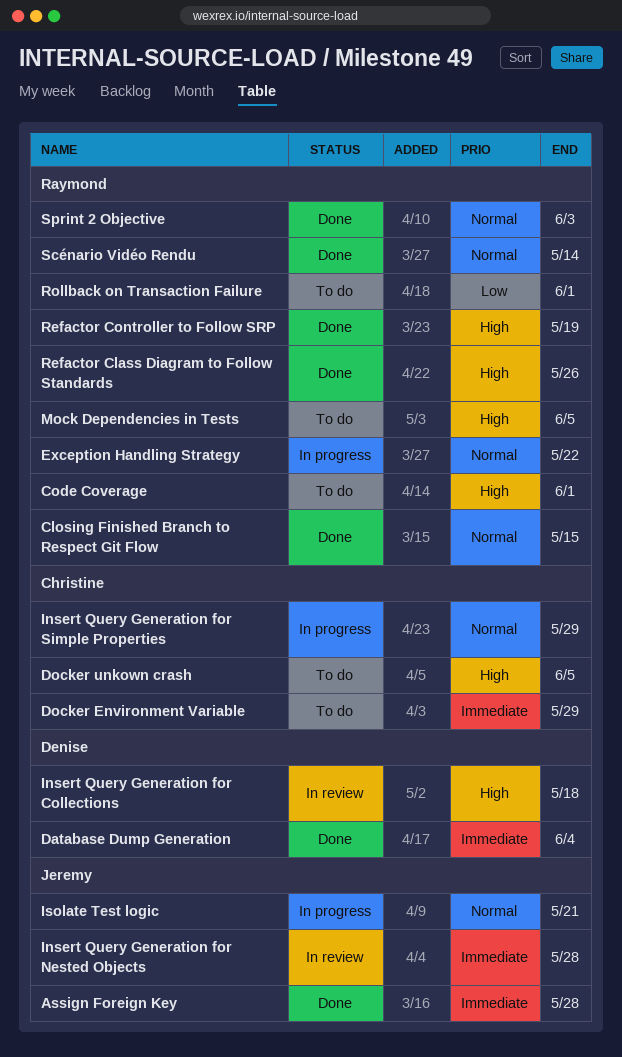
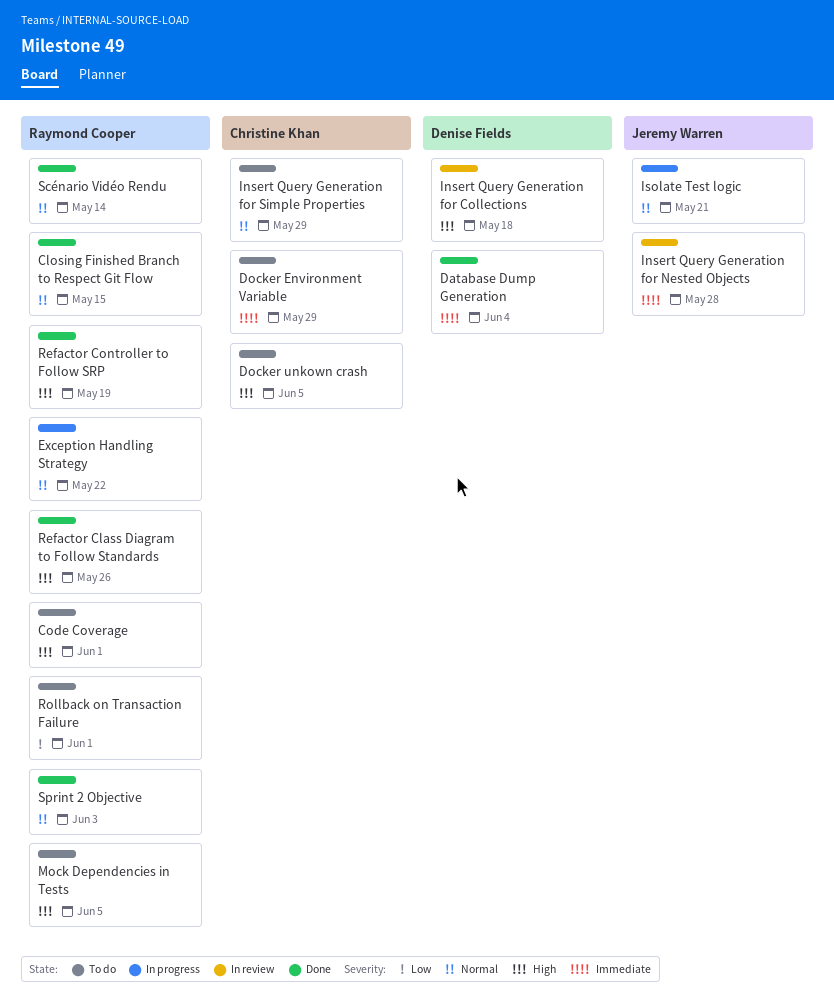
Assign Foreign Key: present -> none
Insert Query Generation for Simple Properties, status: In progress -> To do

